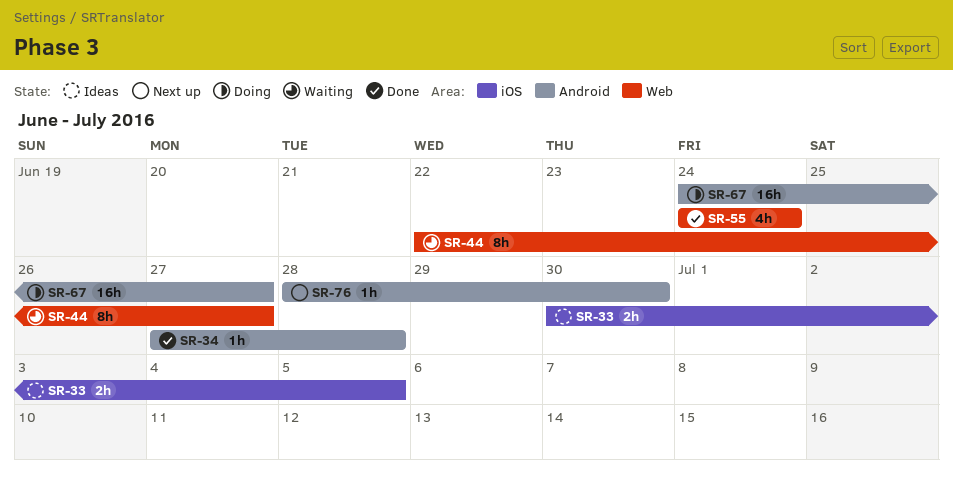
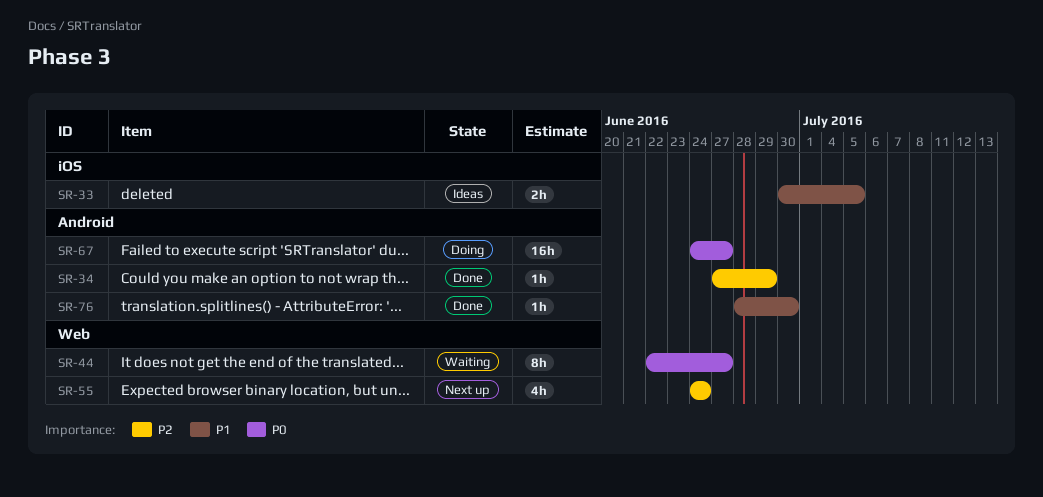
SR-34, due: Jun 28 -> Jun 29
SR-55, status: Done -> Next up
SR-76, status: Next up -> Done

